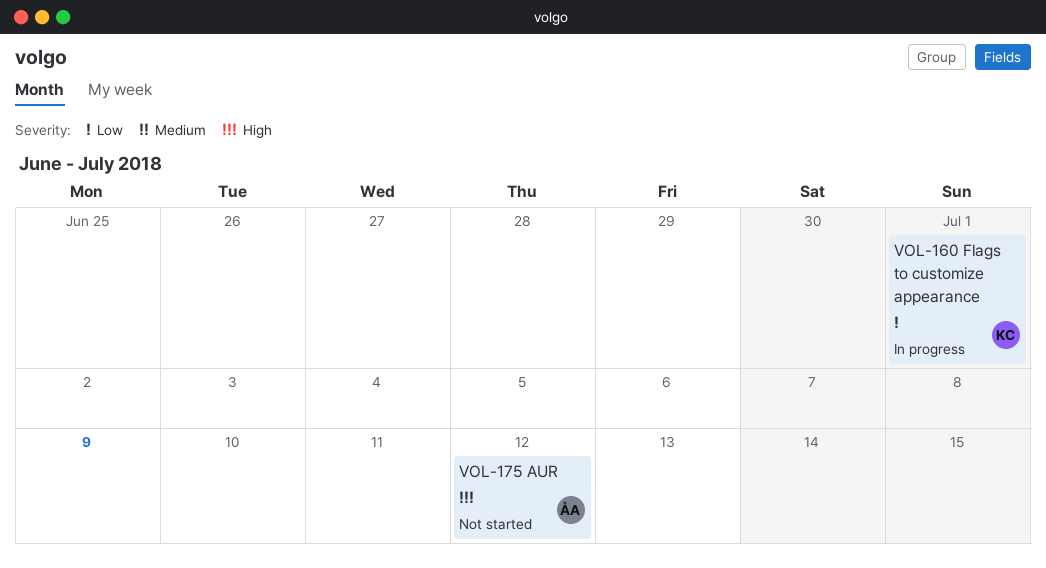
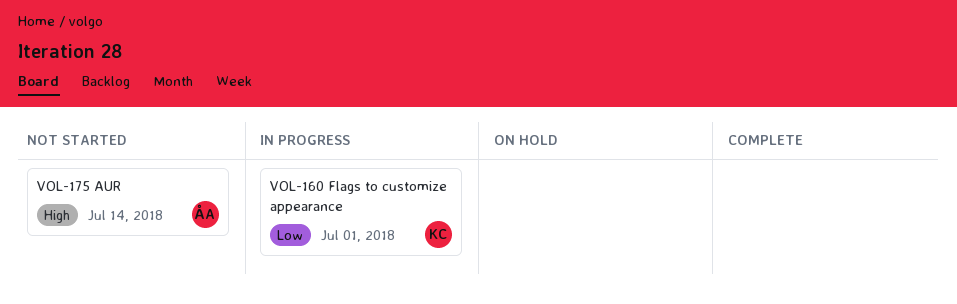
VOL-175, due: Jul 12 -> Jul 14

